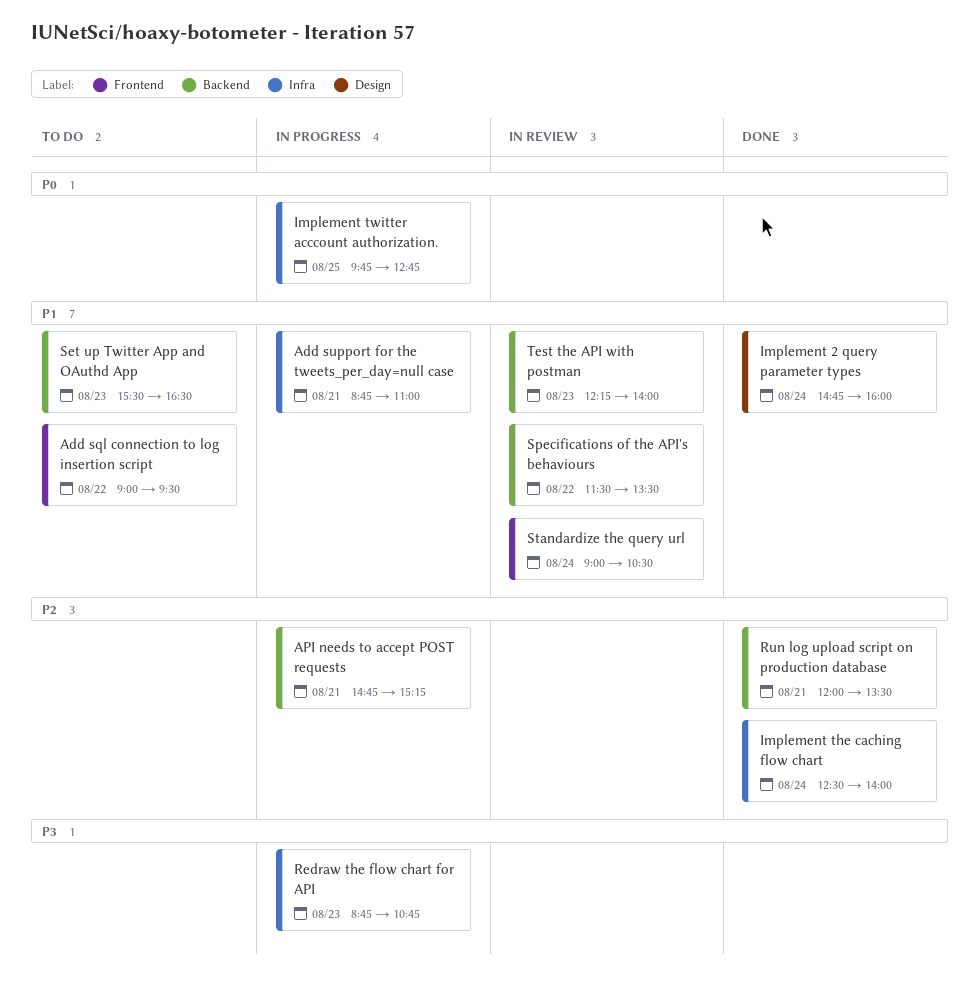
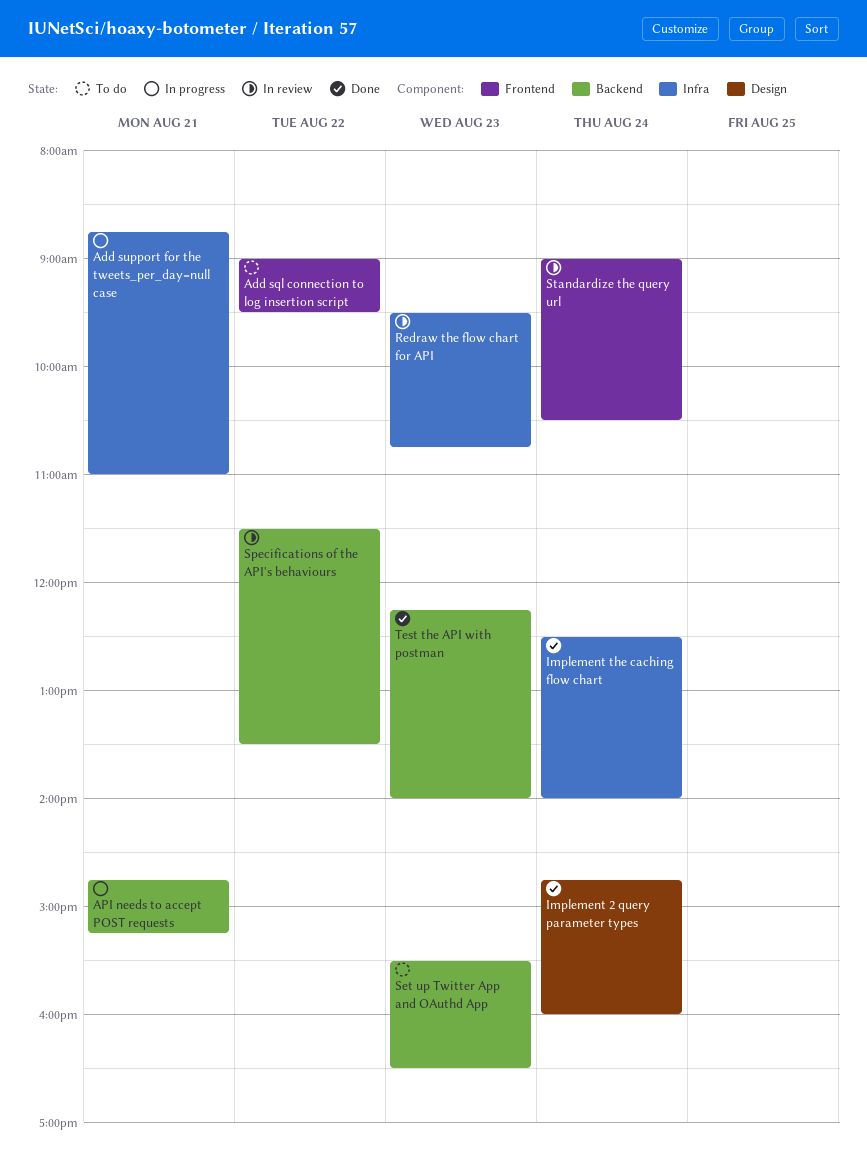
Implement twitter acccount authorization.: present -> none
Redraw the flow chart for API, status: In progress -> In review
Redraw the flow chart for API, begins: 08:45 -> 09:30
Run log upload script on production database: present -> none
Test the API with postman, status: In review -> Done

